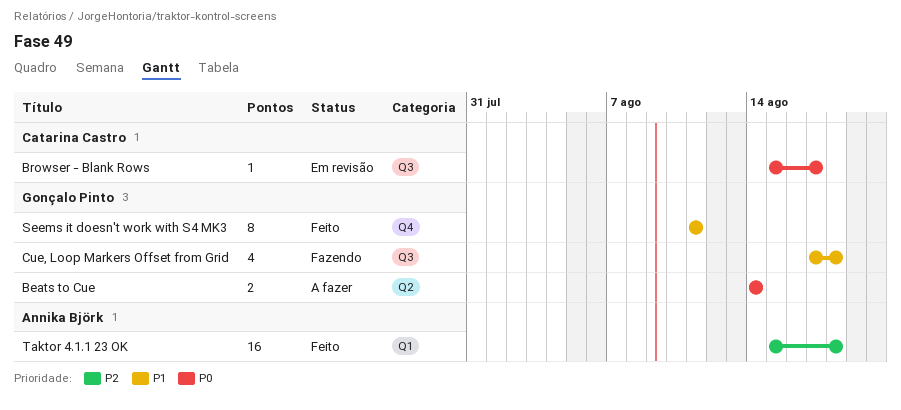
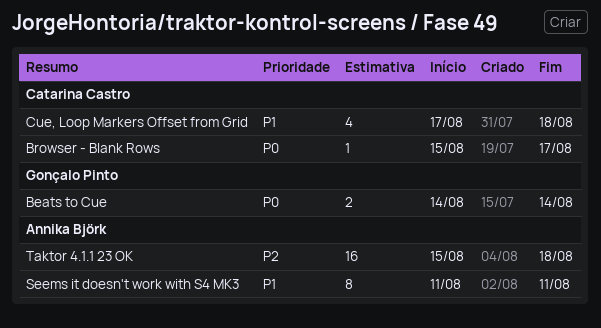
Cue, Loop Markers Offset from Grid, owner: Gonçalo Pinto -> Catarina Castro
Seems it doesn't work with S4 MK3, owner: Gonçalo Pinto -> Annika Björk

